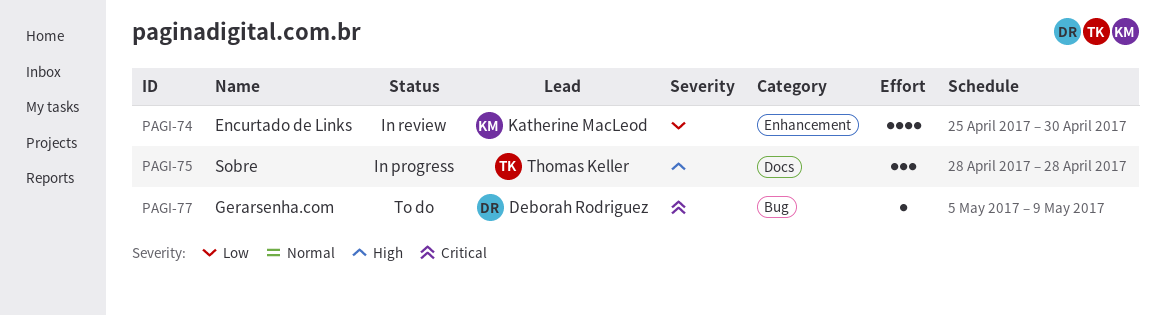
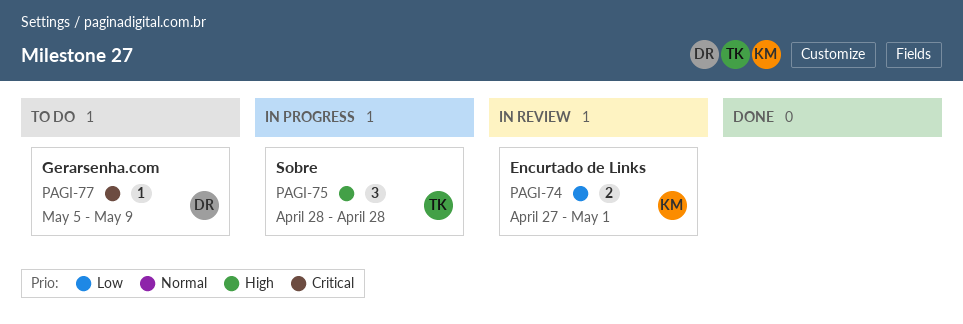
PAGI-74, estimate: 4 -> 2
PAGI-74, start: Apr 25 -> Apr 27
PAGI-74, due: Apr 30 -> May 1

